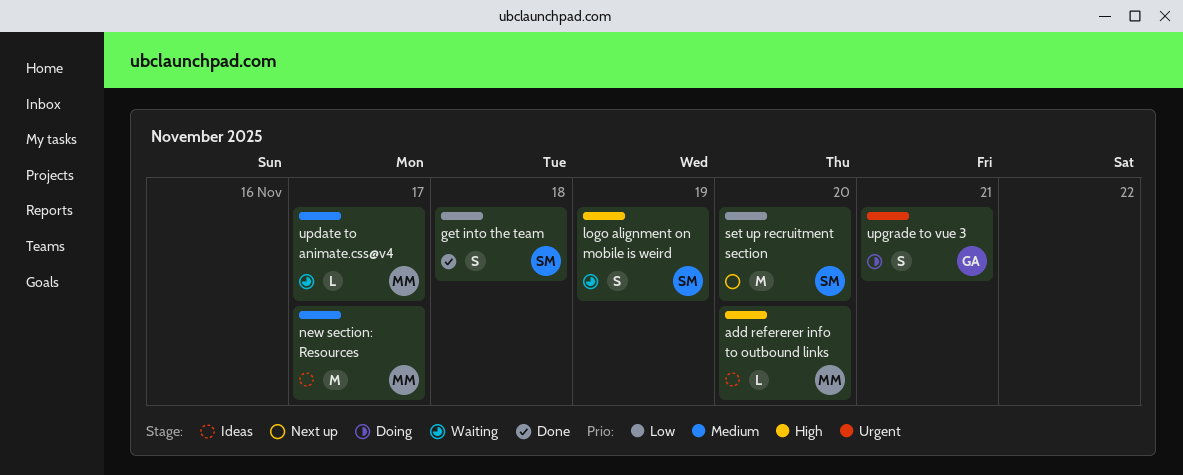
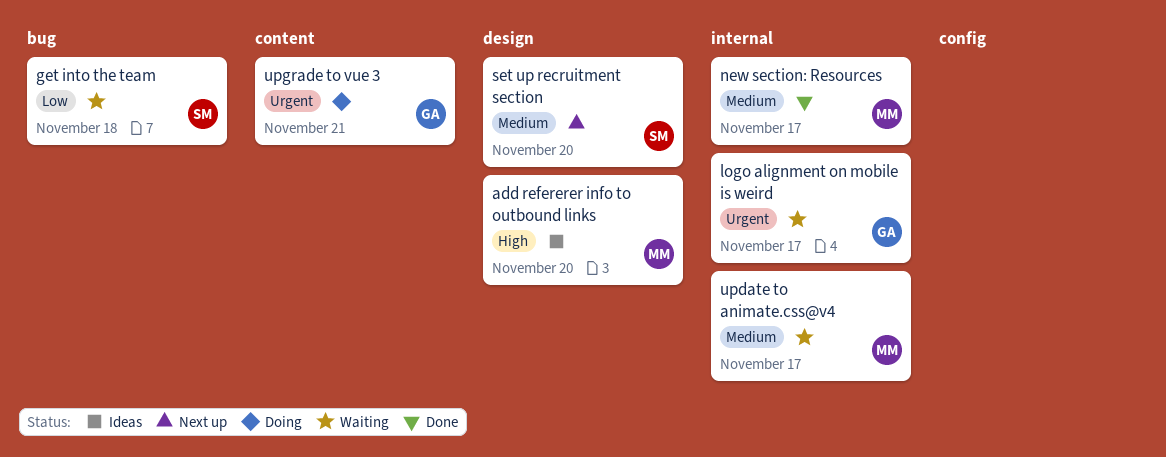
get into the team, status: Done -> Waiting
logo alignment on mobile is weird, owner: SM -> GA
logo alignment on mobile is weird, priority: High -> Urgent
logo alignment on mobile is weird, due: Nov 19 -> Nov 17
new section: Resources, status: Ideas -> Done
set up recruitment section, priority: Low -> Medium

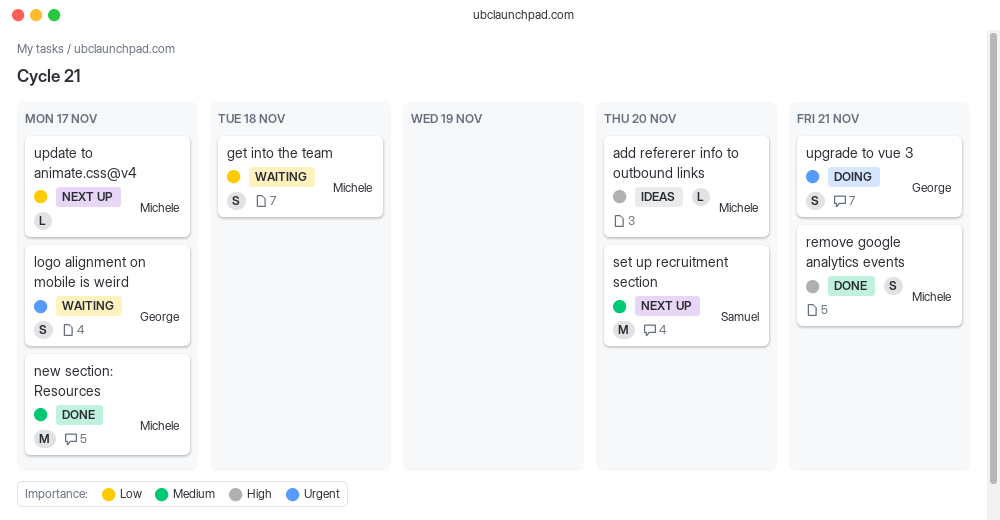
get into the team, owner: Samuel -> Michele
remove google analytics events: none -> present
update to animate.css@v4, status: Waiting -> Next up
update to animate.css@v4, priority: Medium -> Low

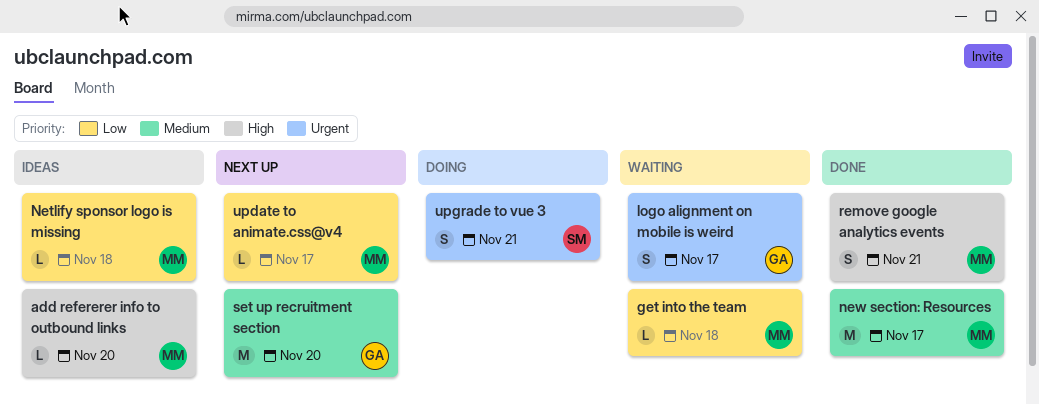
get into the team, estimate: S -> L
Netlify sponsor logo is missing: none -> present
set up recruitment section, owner: Samuel -> George
upgrade to vue 3, owner: George -> Samuel

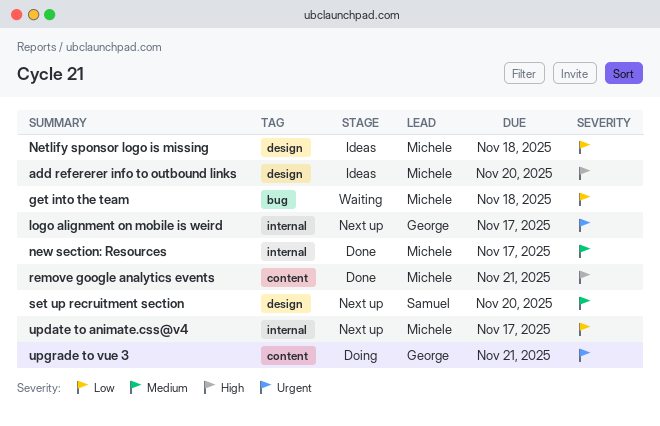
logo alignment on mobile is weird, status: Waiting -> Next up
set up recruitment section, owner: George -> Samuel
upgrade to vue 3, owner: Samuel -> George

